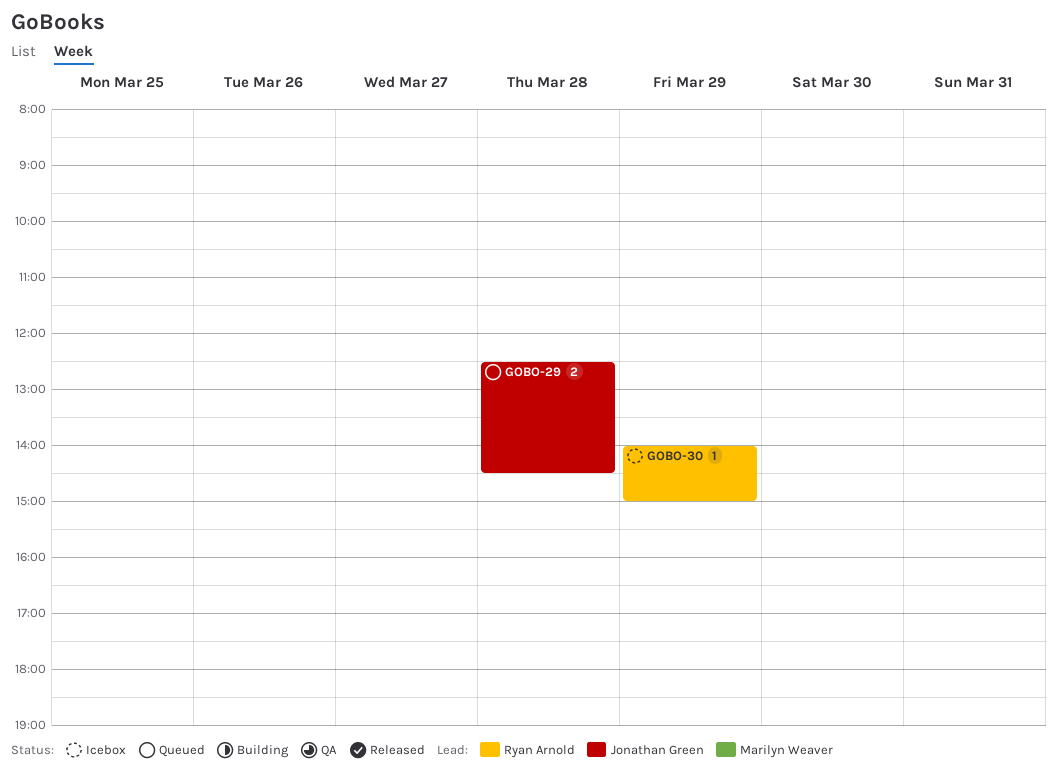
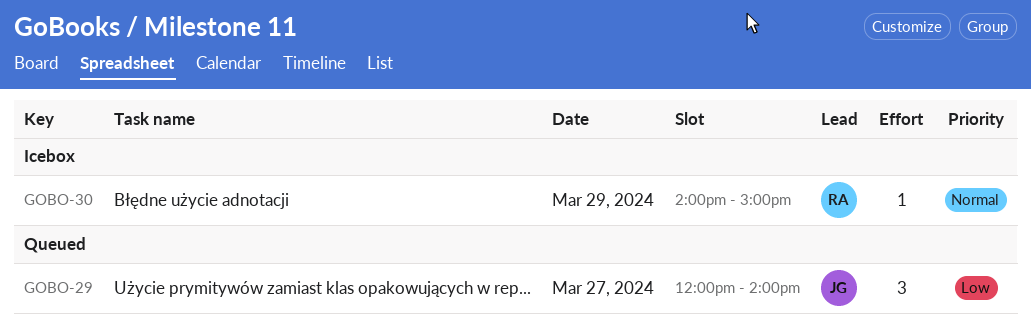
GOBO-29, estimate: 2 -> 3
GOBO-29, day: Mar 28 -> Mar 27
GOBO-29, begins: 12:30 -> 12:00
GOBO-29, ends: 14:30 -> 14:00

